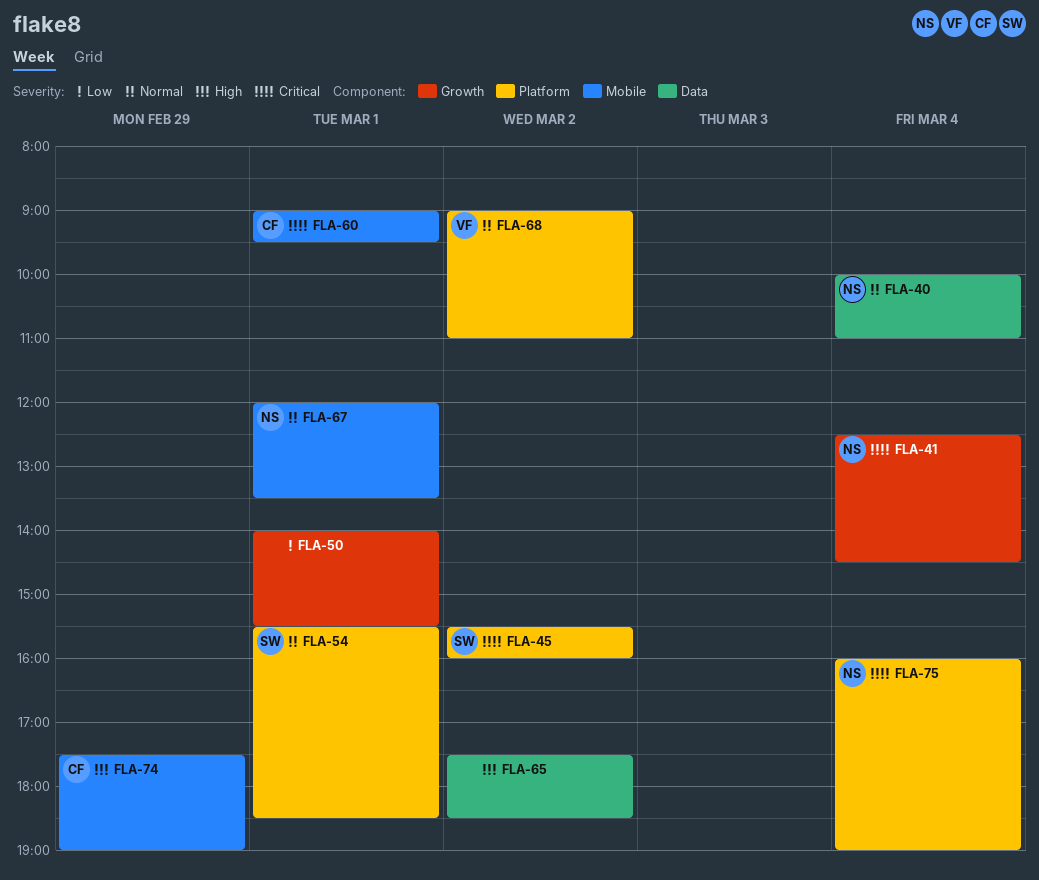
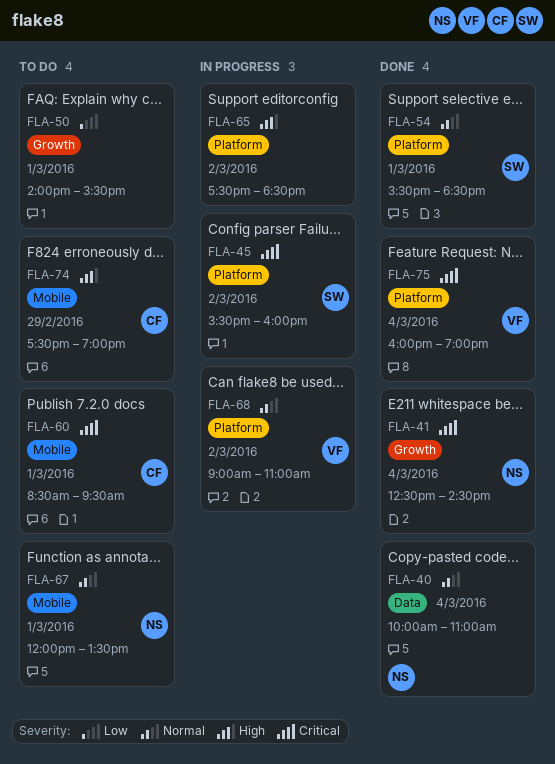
FLA-60, begins: 09:00 -> 08:30
FLA-65, label: Data -> Platform
FLA-75, owner: NS -> VF

